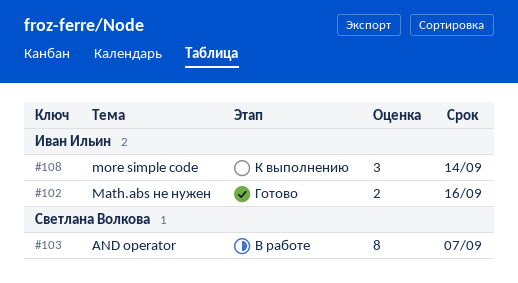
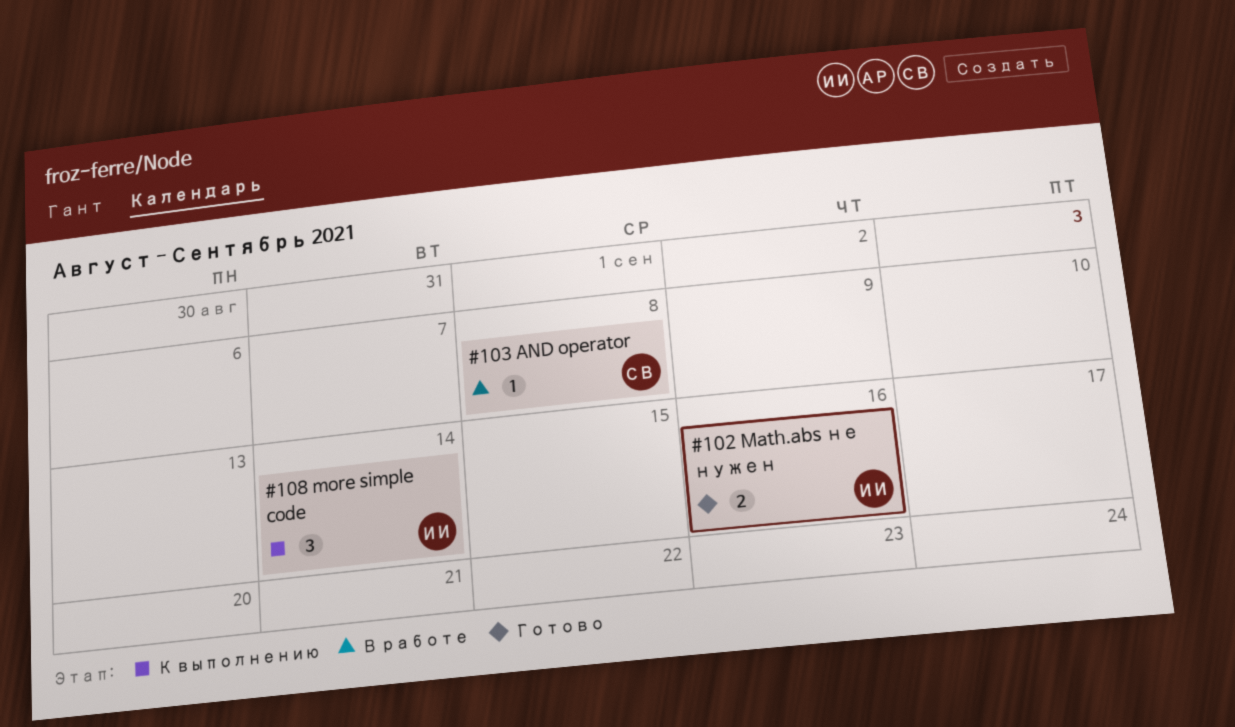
#103, estimate: 8 -> 1
#103, due: Sep 7 -> Sep 8

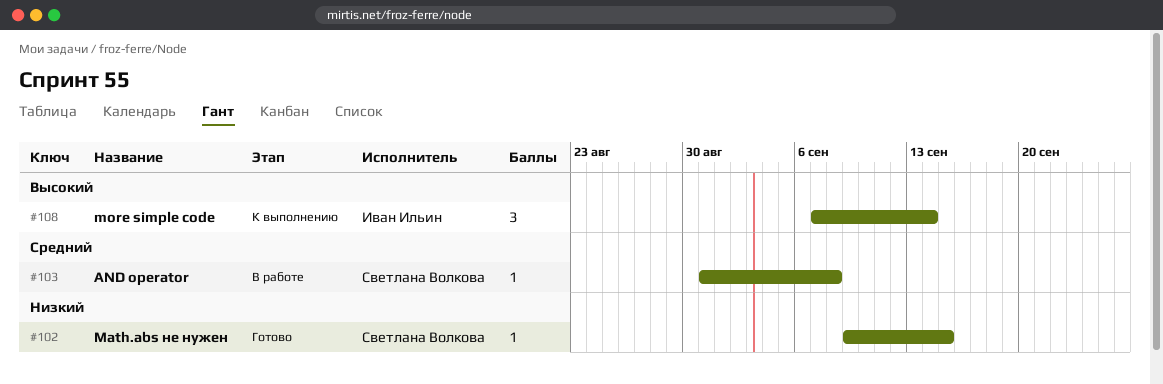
#102, owner: Иван Ильин -> Светлана Волкова
#102, estimate: 2 -> 1
#102, due: Sep 16 -> Sep 15

